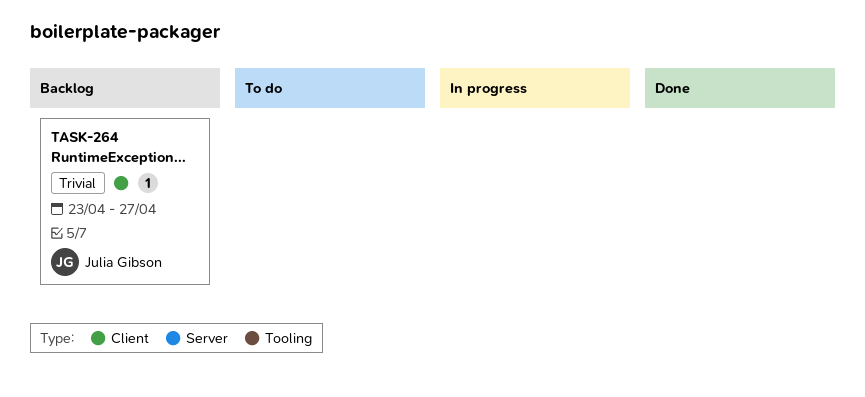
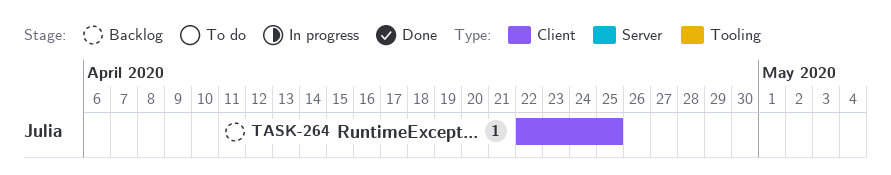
TASK-264, start: Apr 23 -> Apr 22
TASK-264, due: Apr 27 -> Apr 25

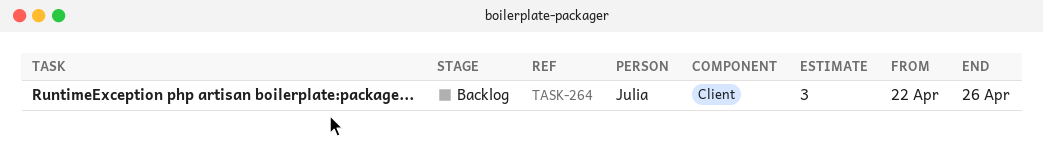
TASK-264, estimate: 1 -> 3
TASK-264, due: Apr 25 -> Apr 26

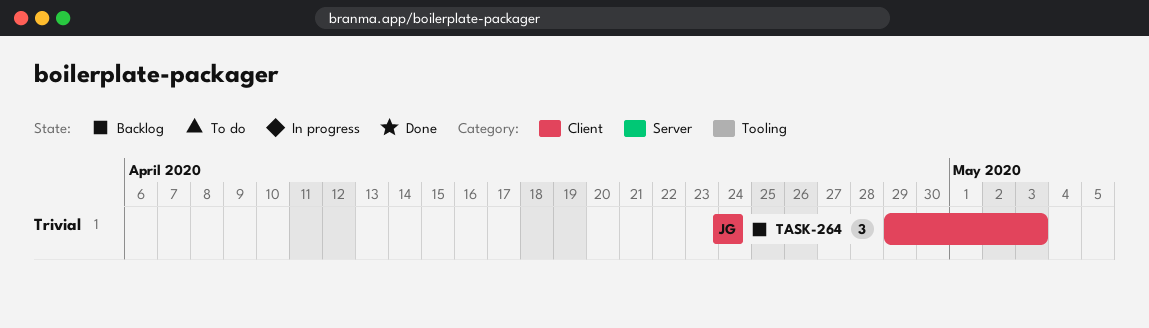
TASK-264, start: Apr 22 -> Apr 29
TASK-264, due: Apr 26 -> May 3

